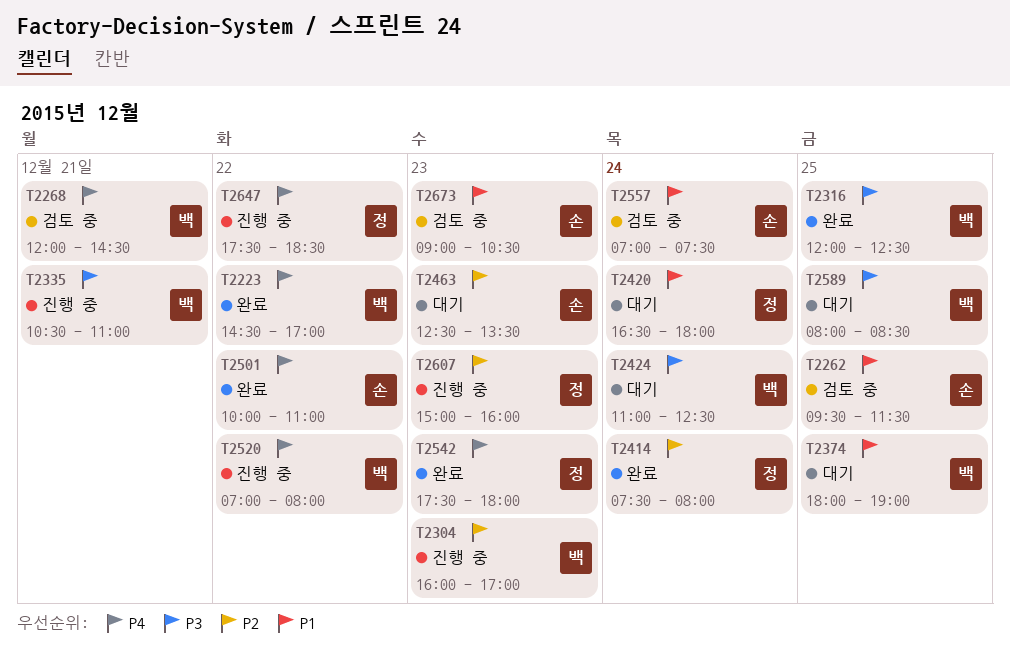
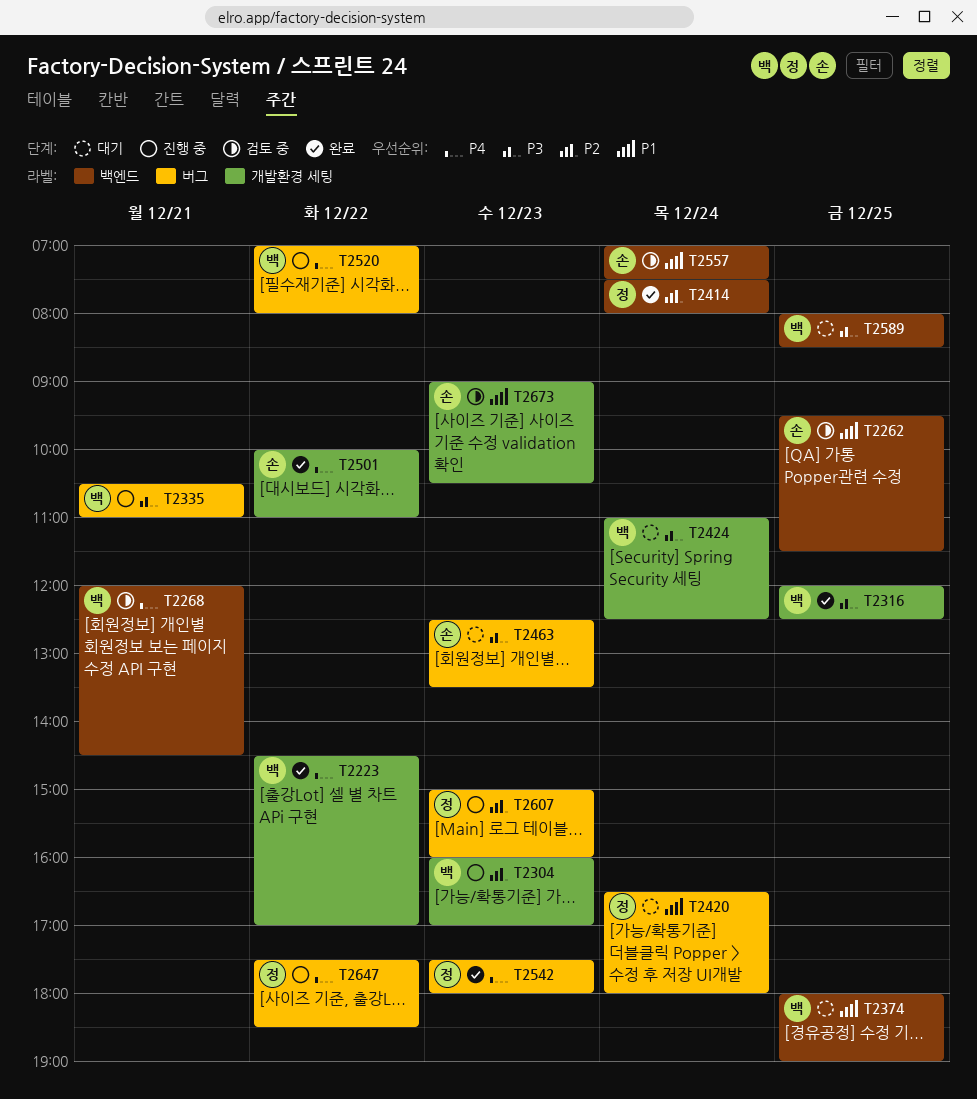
T2463, priority: P2 -> P3

